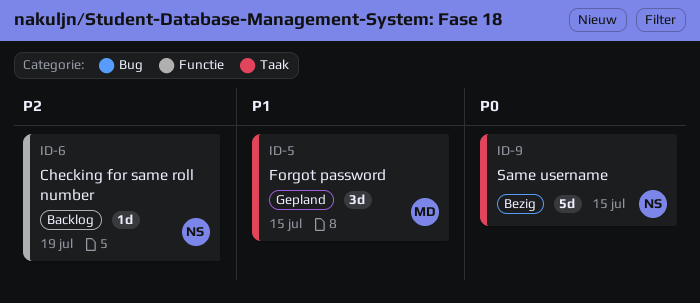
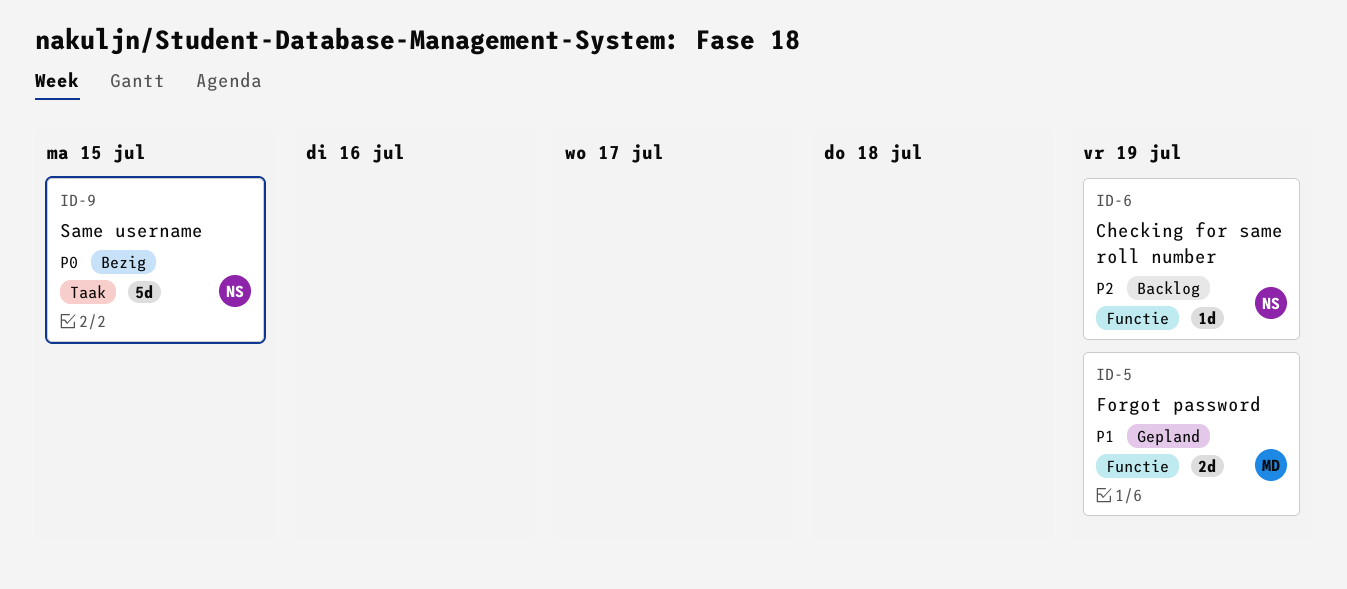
ID-5, label: Taak -> Functie
ID-5, estimate: 3d -> 2d
ID-5, due: Jul 15 -> Jul 19

